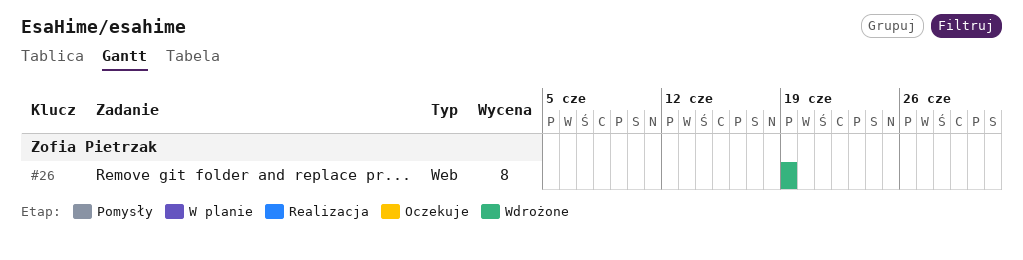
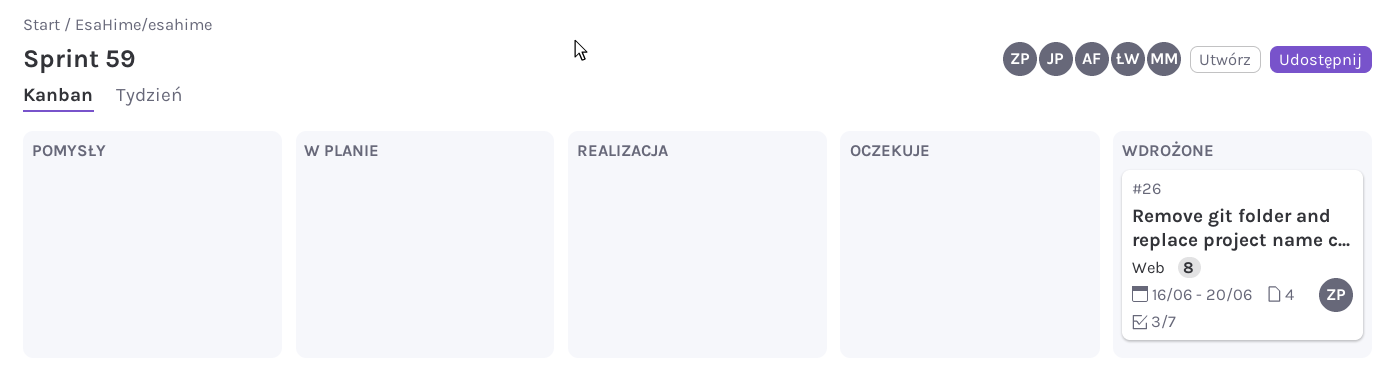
#26, start: Jun 19 -> Jun 16
#26, due: Jun 19 -> Jun 20

